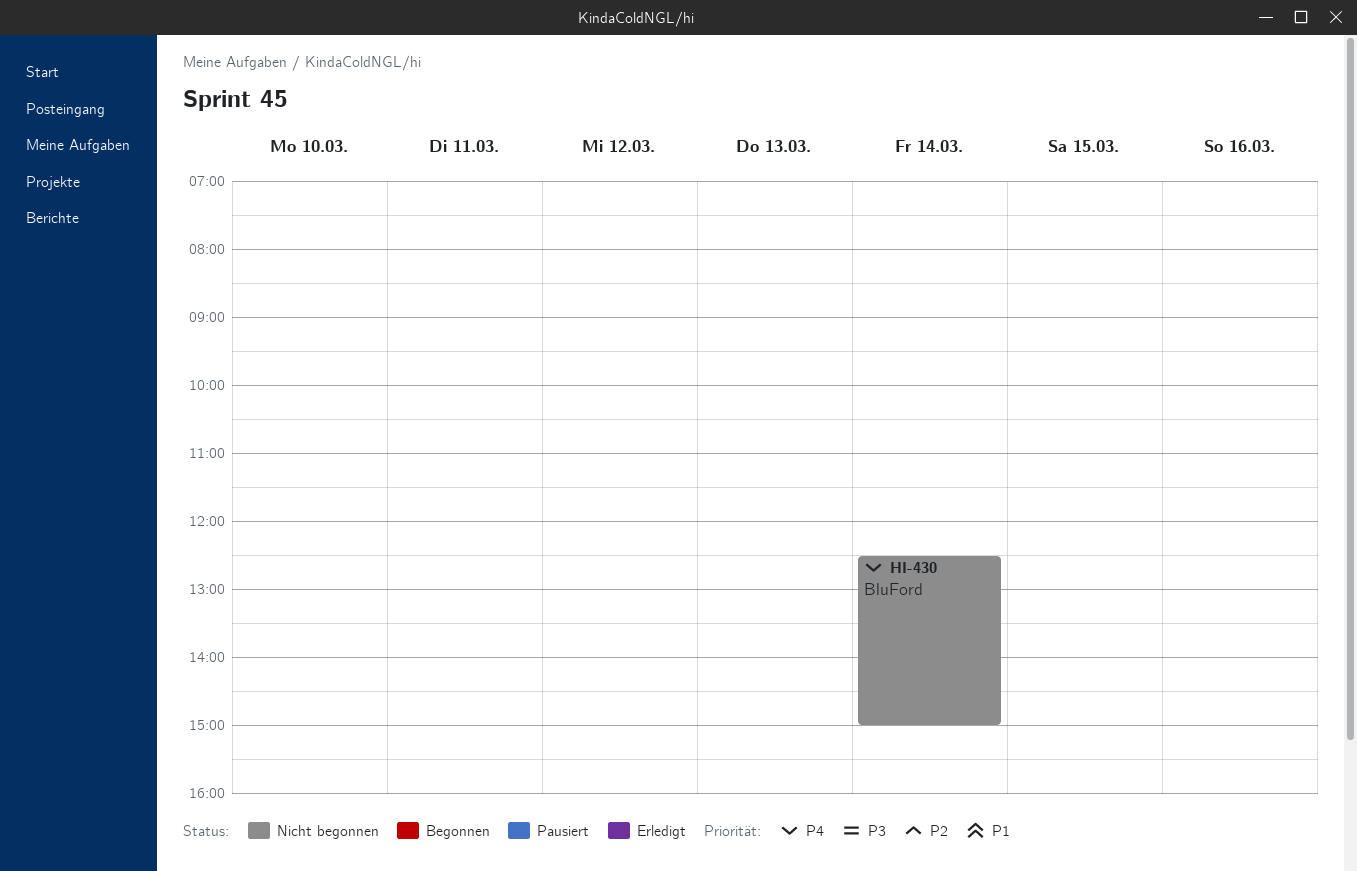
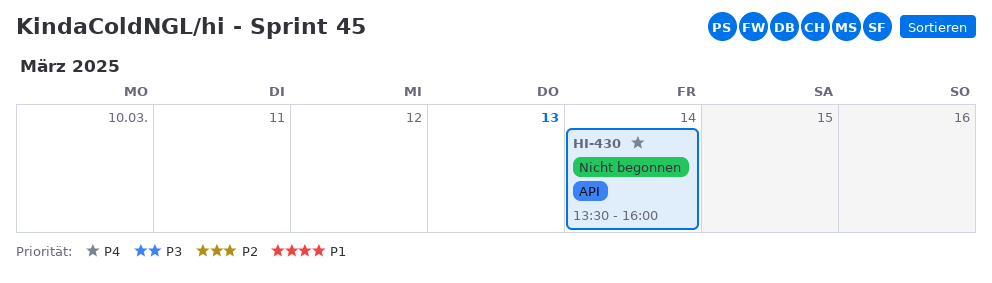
HI-430, begins: 12:30 -> 13:30
HI-430, ends: 15:00 -> 16:00

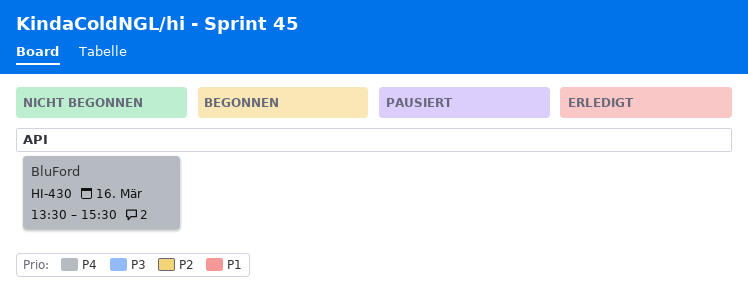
HI-430, day: Mar 14 -> Mar 16
HI-430, ends: 16:00 -> 15:30

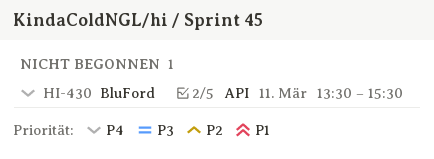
HI-430, day: Mar 16 -> Mar 11

